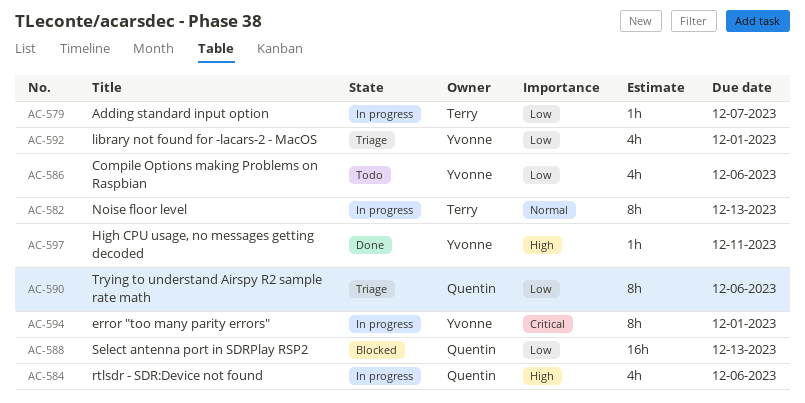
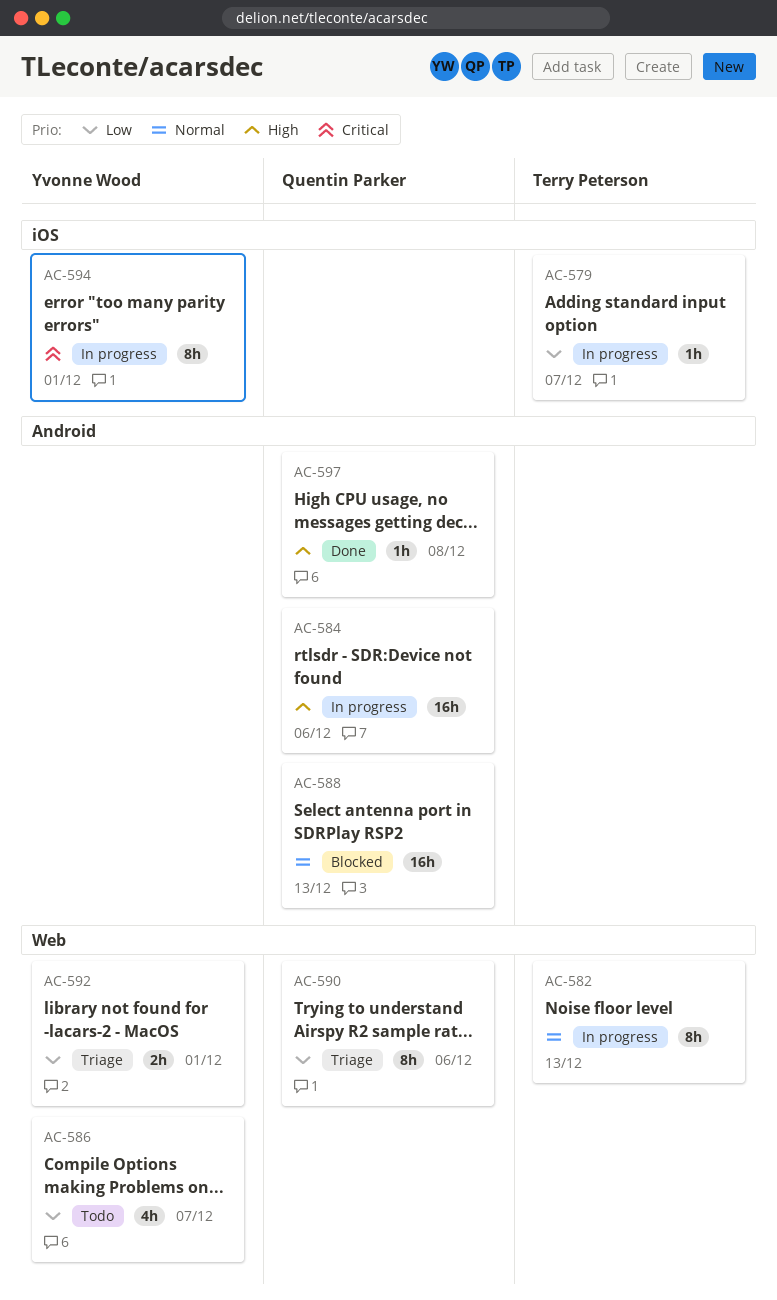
AC-584, estimate: 4h -> 16h
AC-586, due: Dec 6 -> Dec 7
AC-588, priority: Low -> Normal
AC-592, estimate: 4h -> 2h
AC-597, owner: Yvonne Wood -> Quentin Parker
AC-597, due: Dec 11 -> Dec 8

